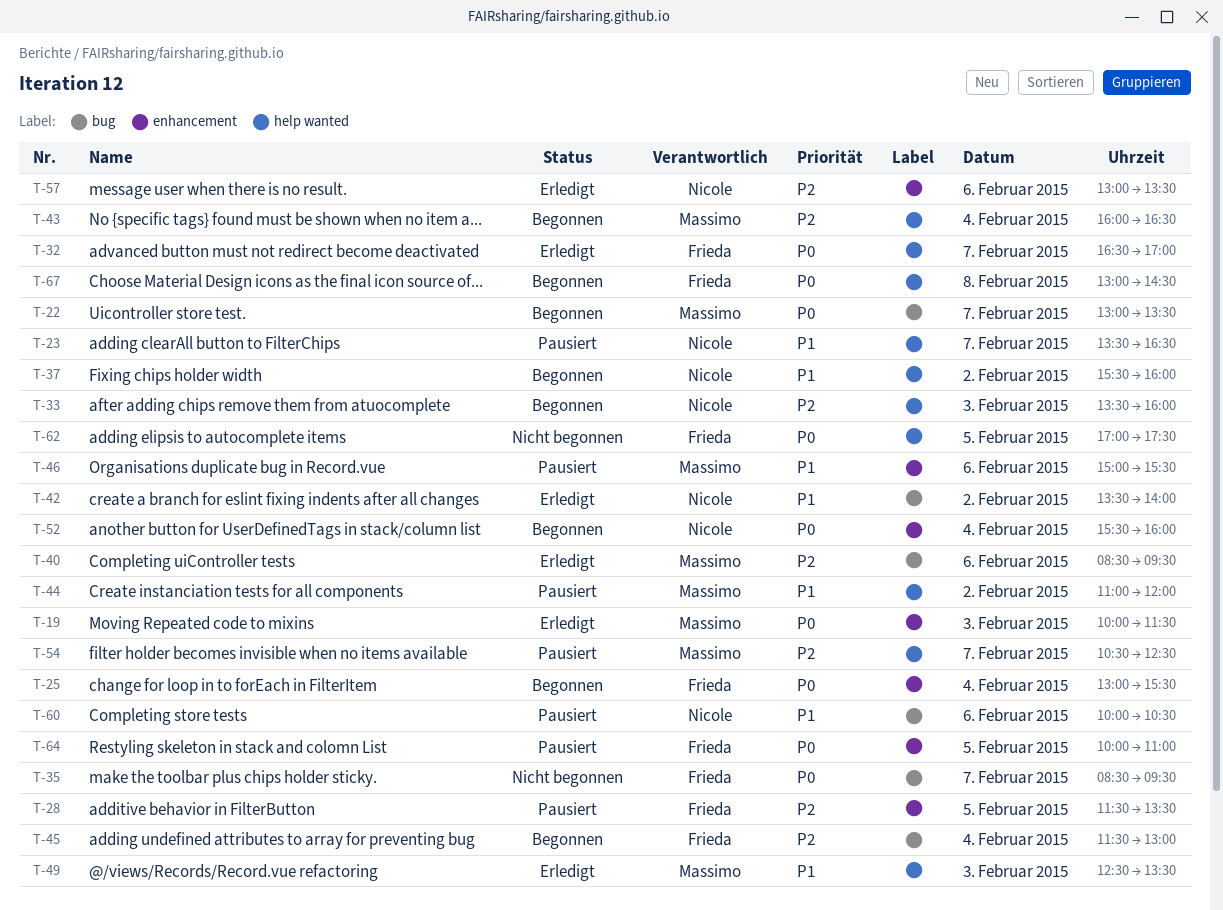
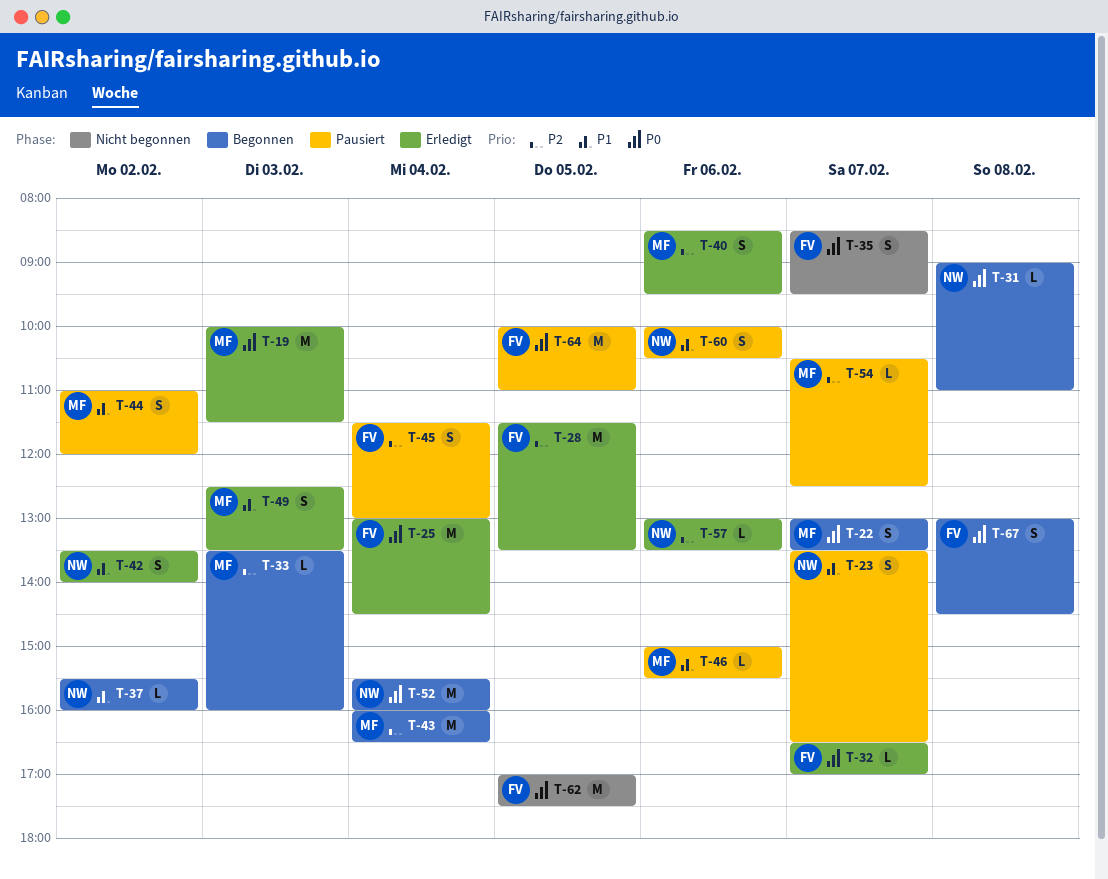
T-25, status: Begonnen -> Erledigt
T-25, ends: 15:30 -> 14:30
T-28, status: Pausiert -> Erledigt
T-31: none -> present
T-33, owner: Nicole -> Massimo
T-45, status: Begonnen -> Pausiert

